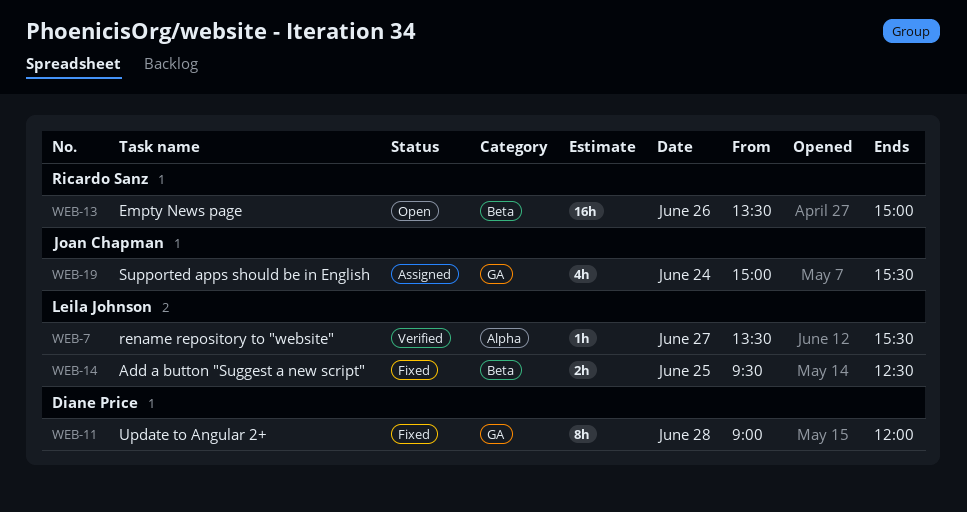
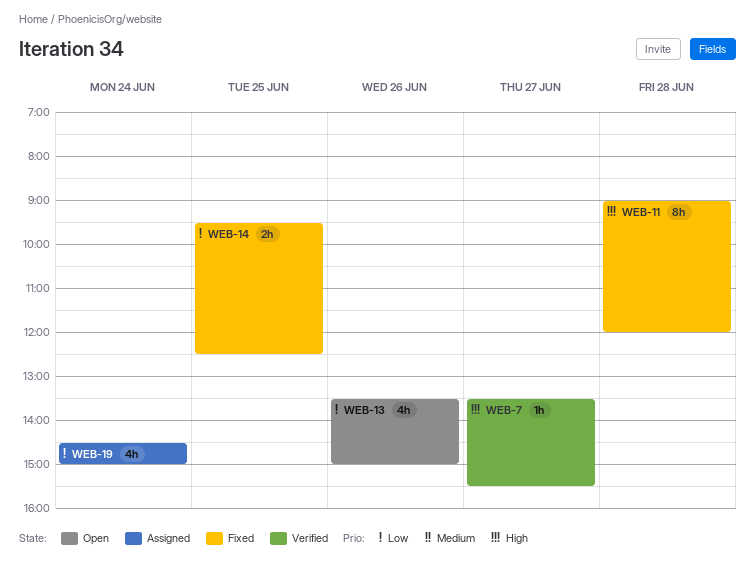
WEB-13, estimate: 16h -> 4h
WEB-19, begins: 15:00 -> 14:30
WEB-19, ends: 15:30 -> 15:00

